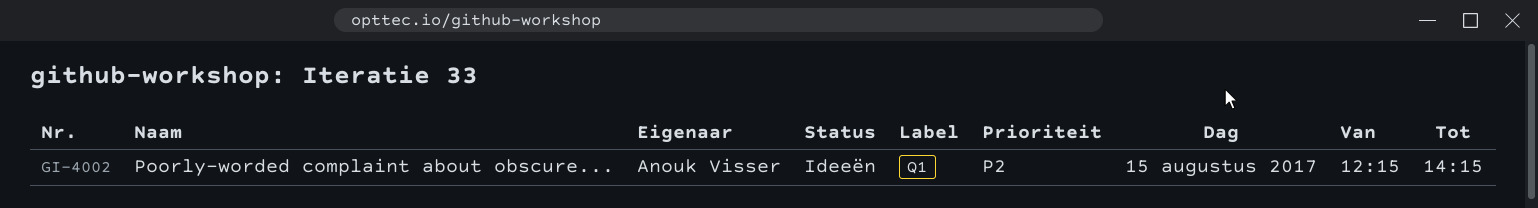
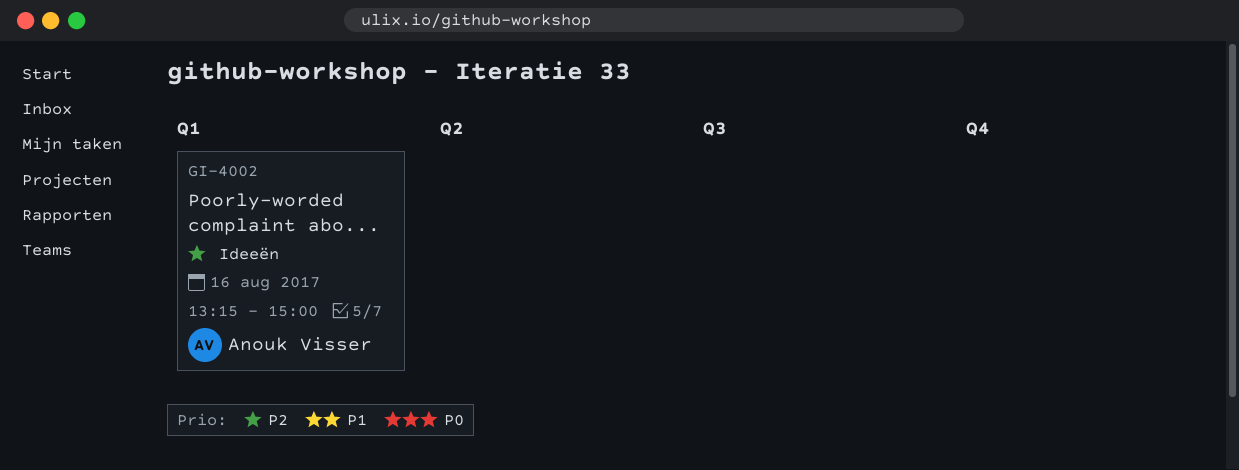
GI-4002, day: Aug 15 -> Aug 16
GI-4002, begins: 12:15 -> 13:15
GI-4002, ends: 14:15 -> 15:00

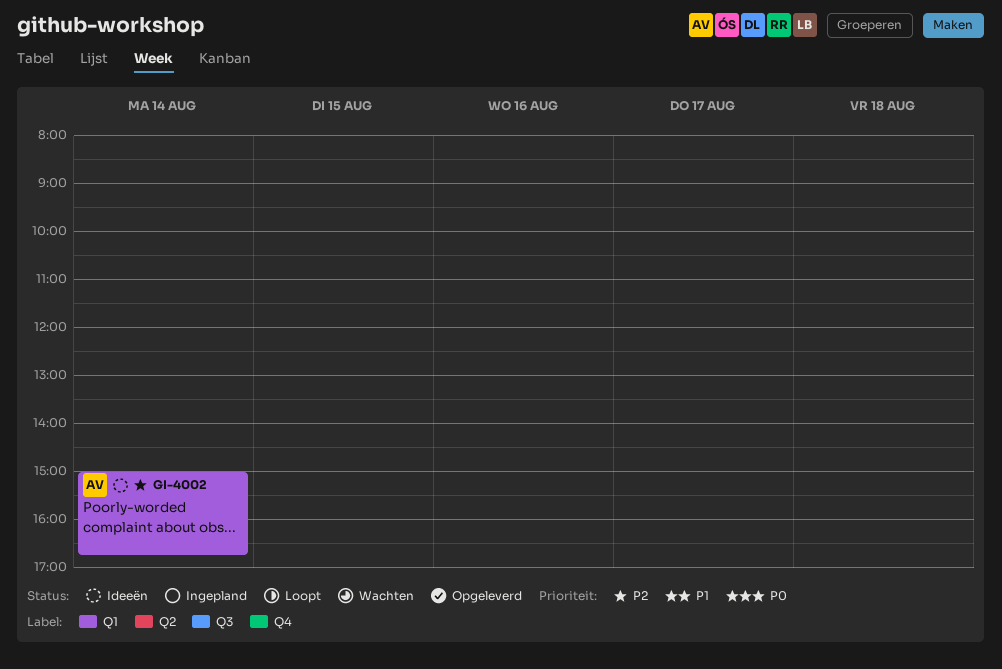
GI-4002, day: Aug 16 -> Aug 14
GI-4002, begins: 13:15 -> 15:00
GI-4002, ends: 15:00 -> 16:45

